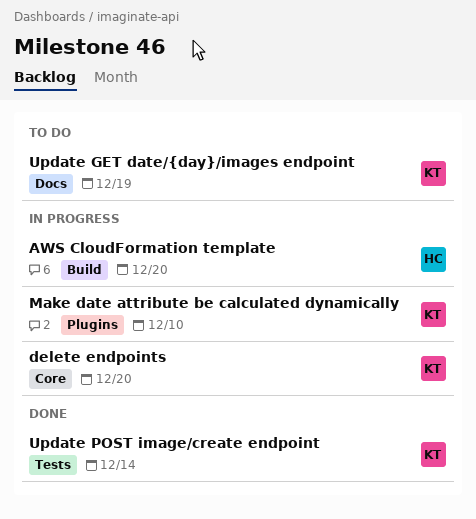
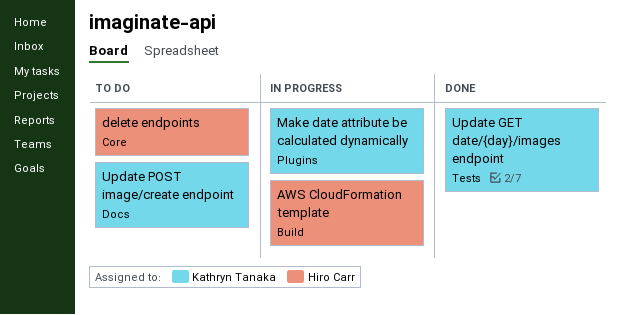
delete endpoints, status: In progress -> To do
delete endpoints, owner: Kathryn Tanaka -> Hiro Carr
Update GET date/{day}/images endpoint, status: To do -> Done
Update GET date/{day}/images endpoint, label: Docs -> Tests
Update POST image/create endpoint, status: Done -> To do
Update POST image/create endpoint, label: Tests -> Docs

